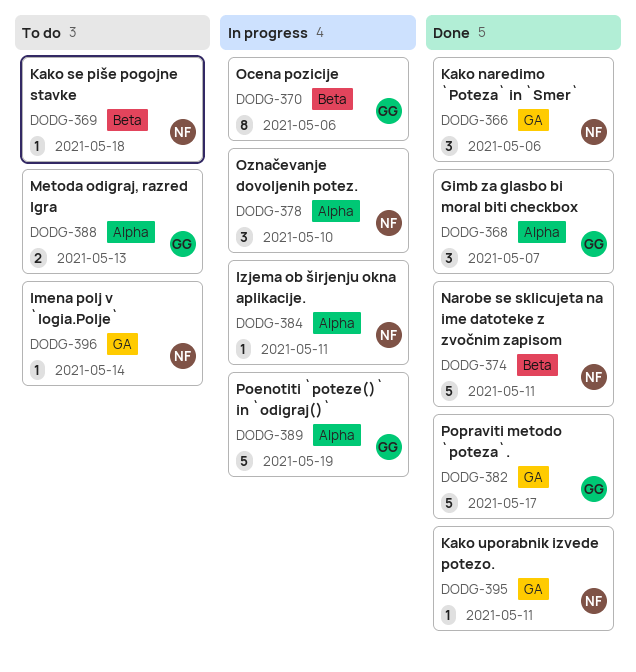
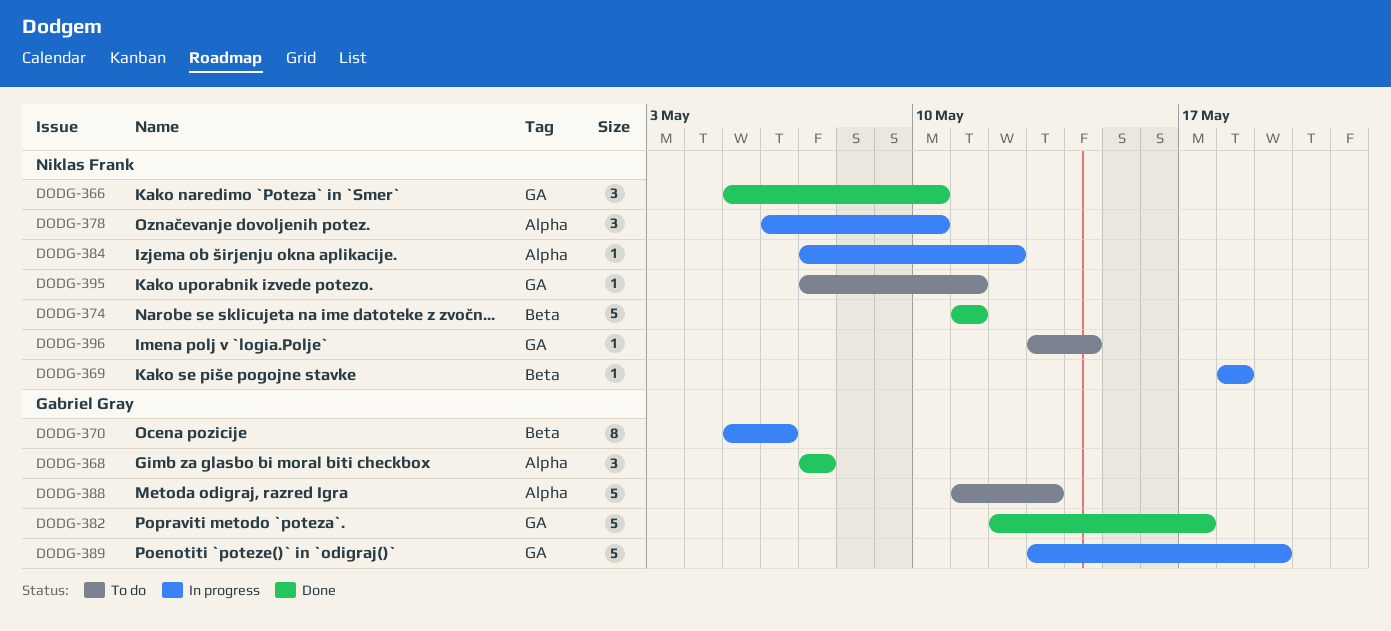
DODG-366, due: May 6 -> May 10
DODG-369, status: To do -> In progress
DODG-384, due: May 11 -> May 12
DODG-388, estimate: 2 -> 5
DODG-389, label: Alpha -> GA
DODG-395, status: Done -> To do

